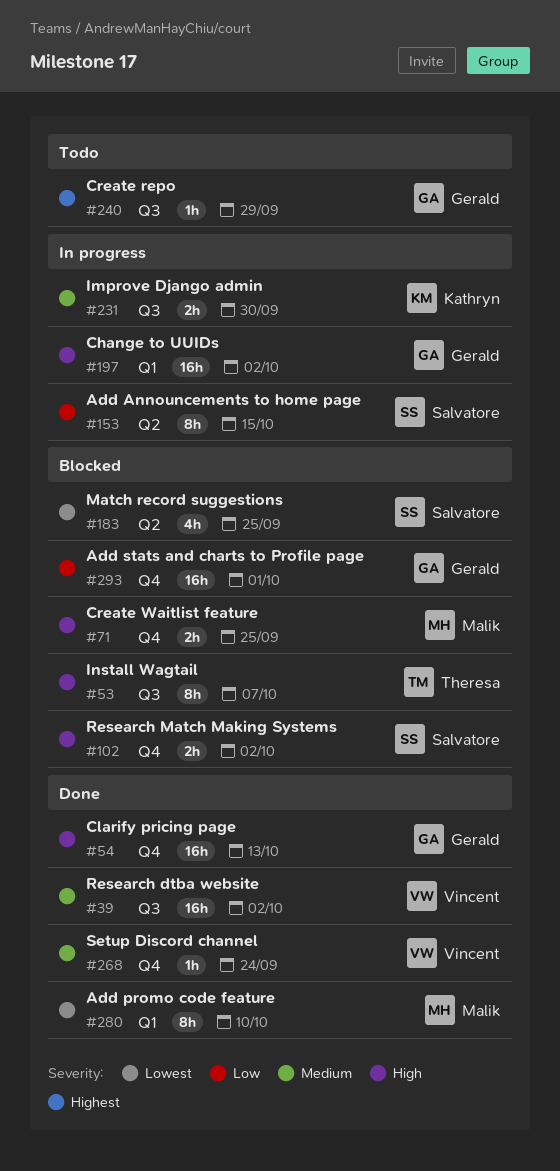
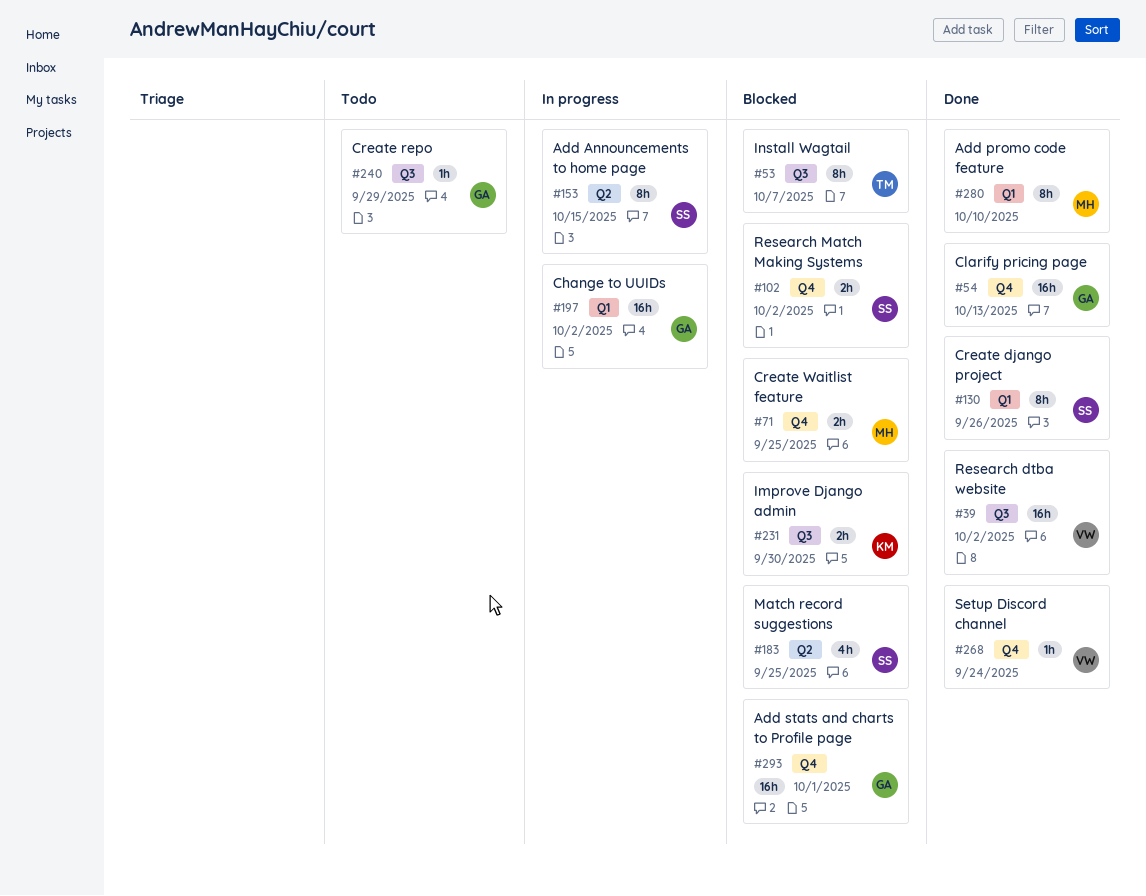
#130: none -> present
#231, status: In progress -> Blocked

